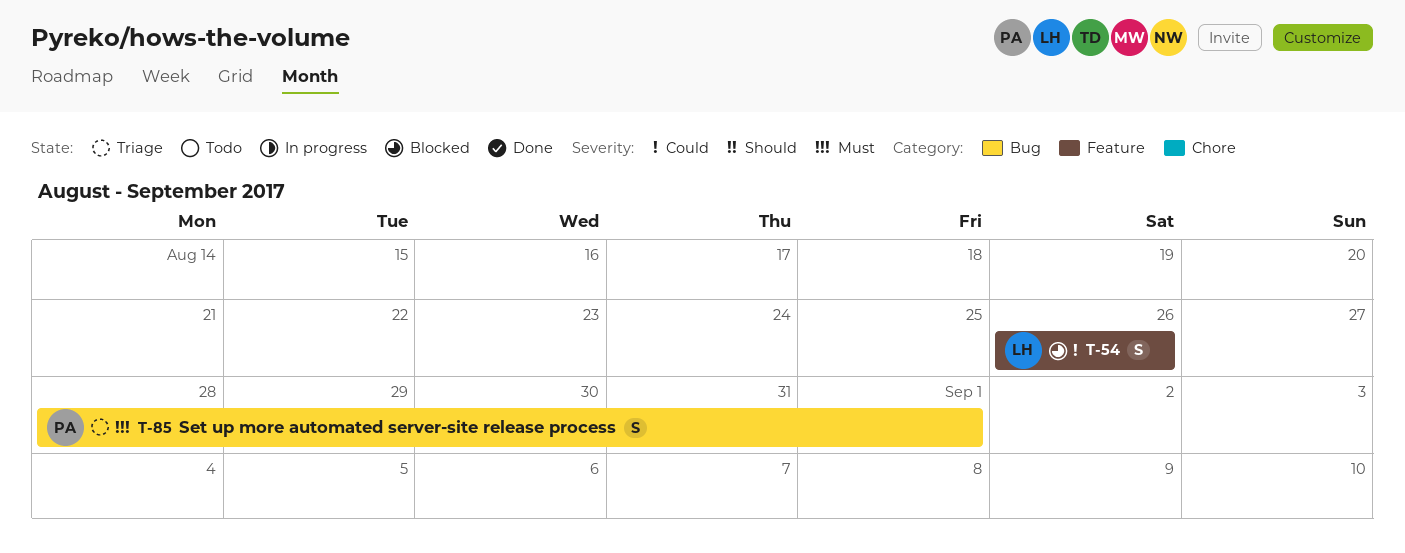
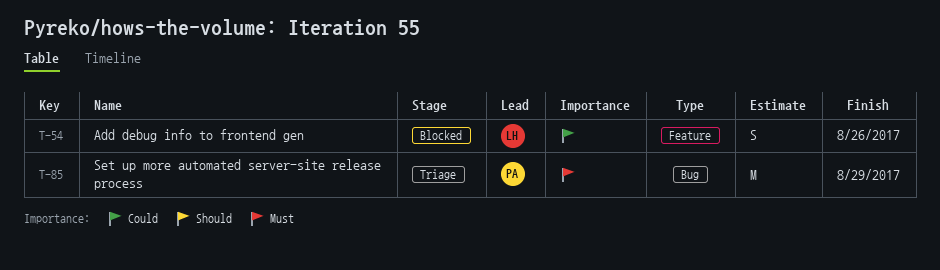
T-85, estimate: S -> M
T-85, due: Sep 1 -> Aug 29

